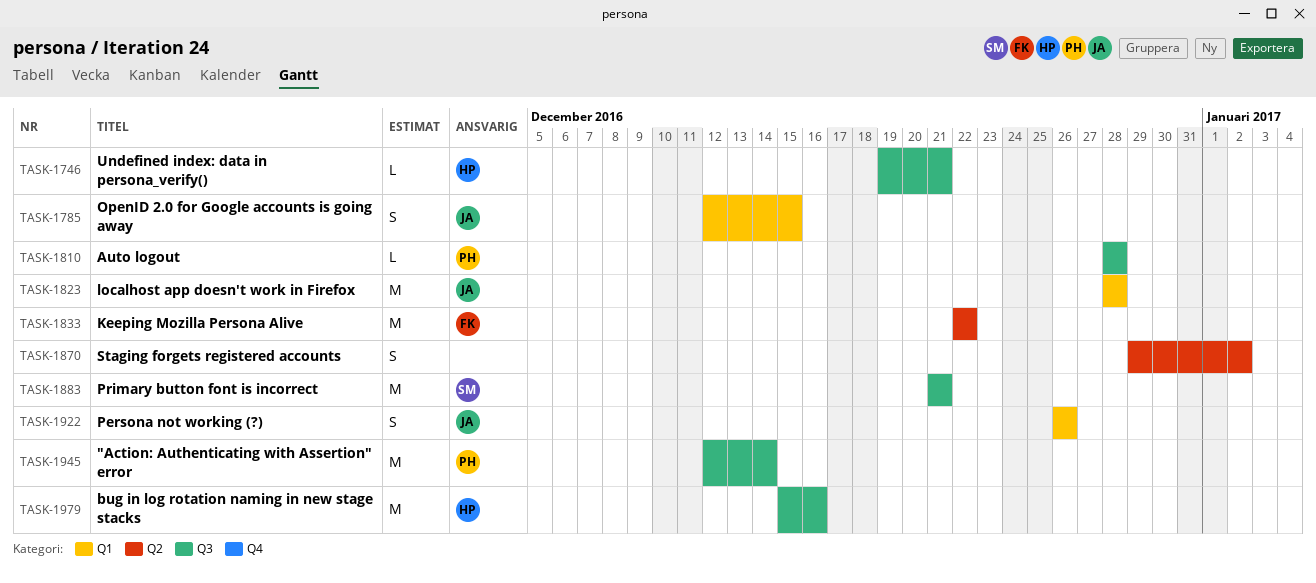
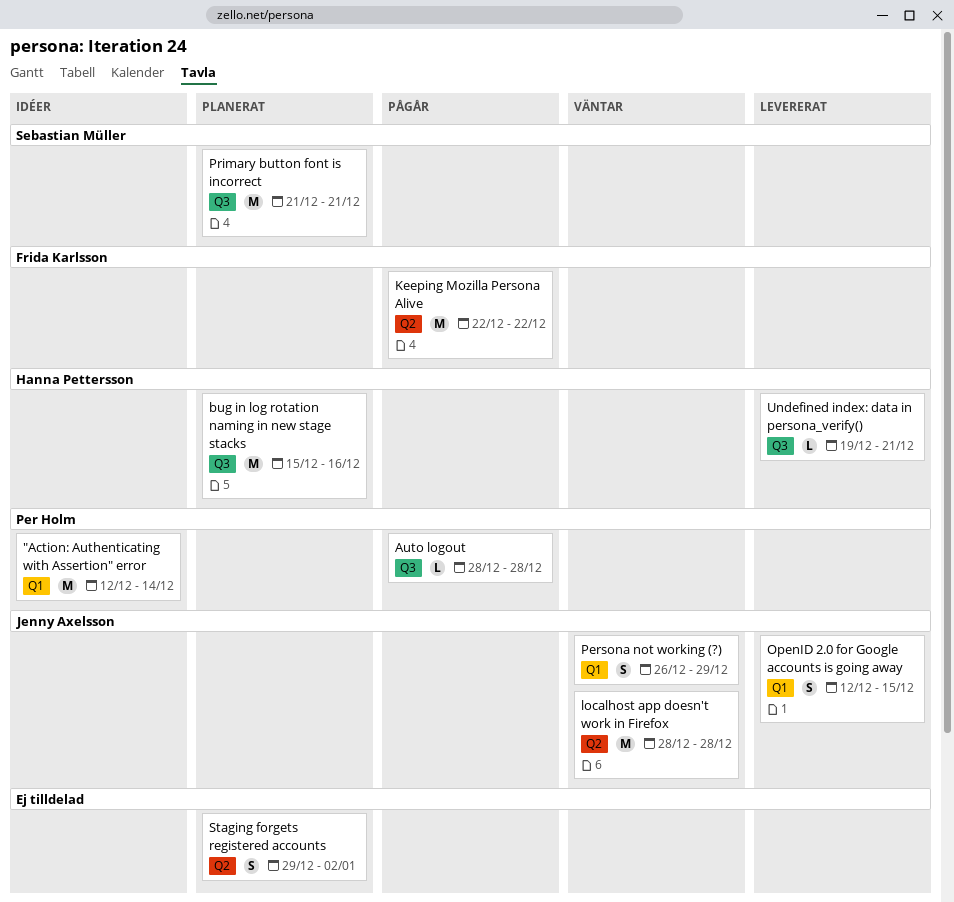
"Action: Authenticating with Assertion" error, label: Q3 -> Q1
localhost app doesn't work in Firefox, label: Q1 -> Q2
Persona not working (?), due: Dec 26 -> Dec 29

